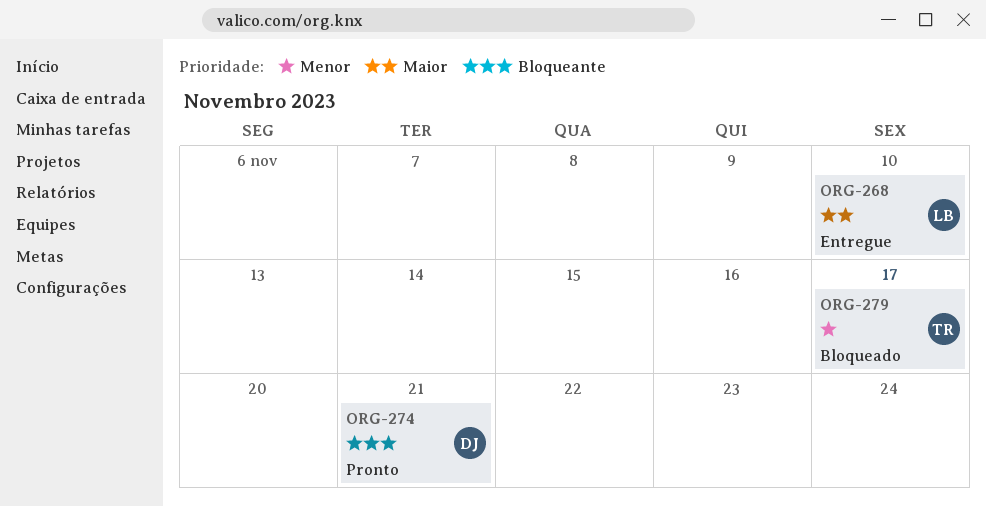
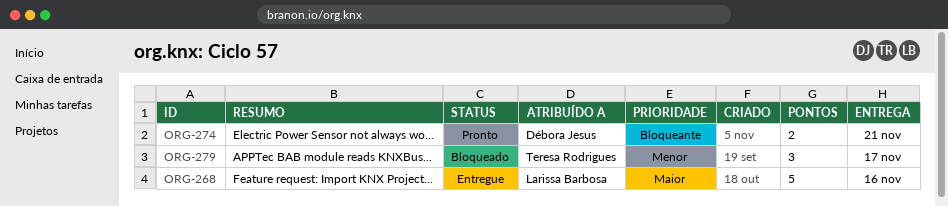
ORG-268, due: Nov 10 -> Nov 16

